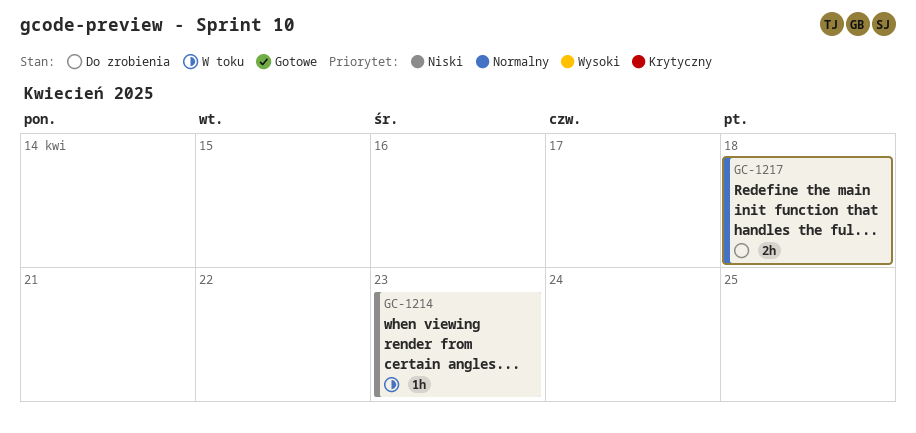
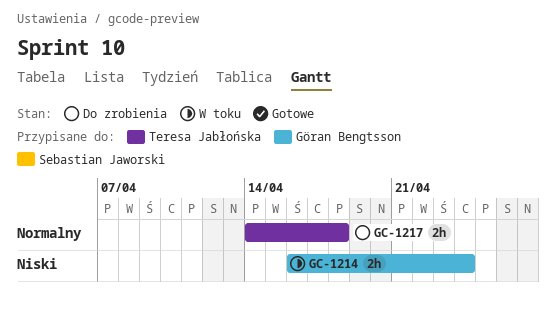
GC-1214, estimate: 1h -> 2h
GC-1214, due: Apr 23 -> Apr 24

